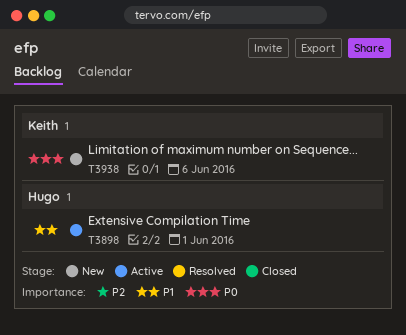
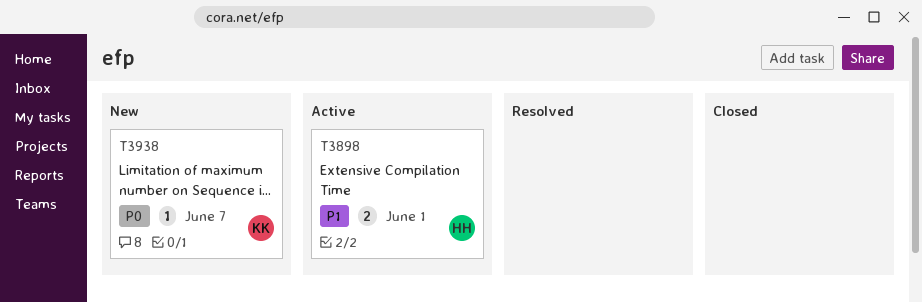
T3938, due: Jun 6 -> Jun 7

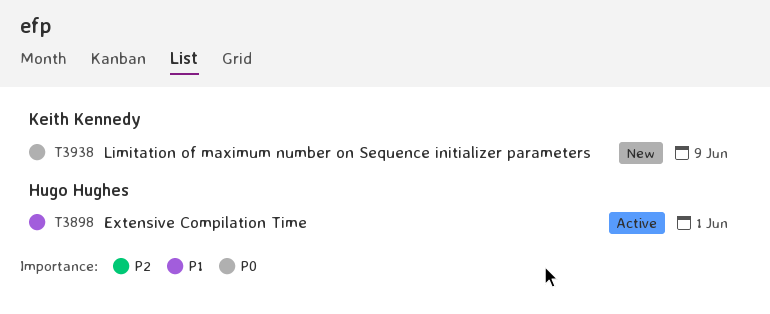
T3938, due: Jun 7 -> Jun 9

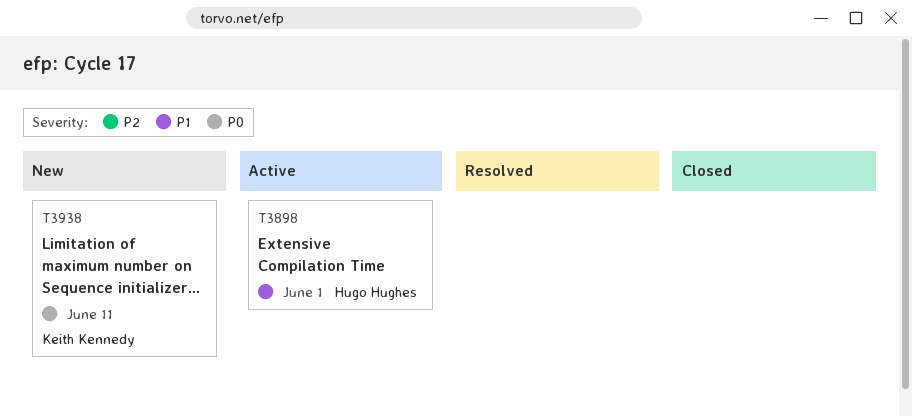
T3938, due: Jun 9 -> Jun 11

